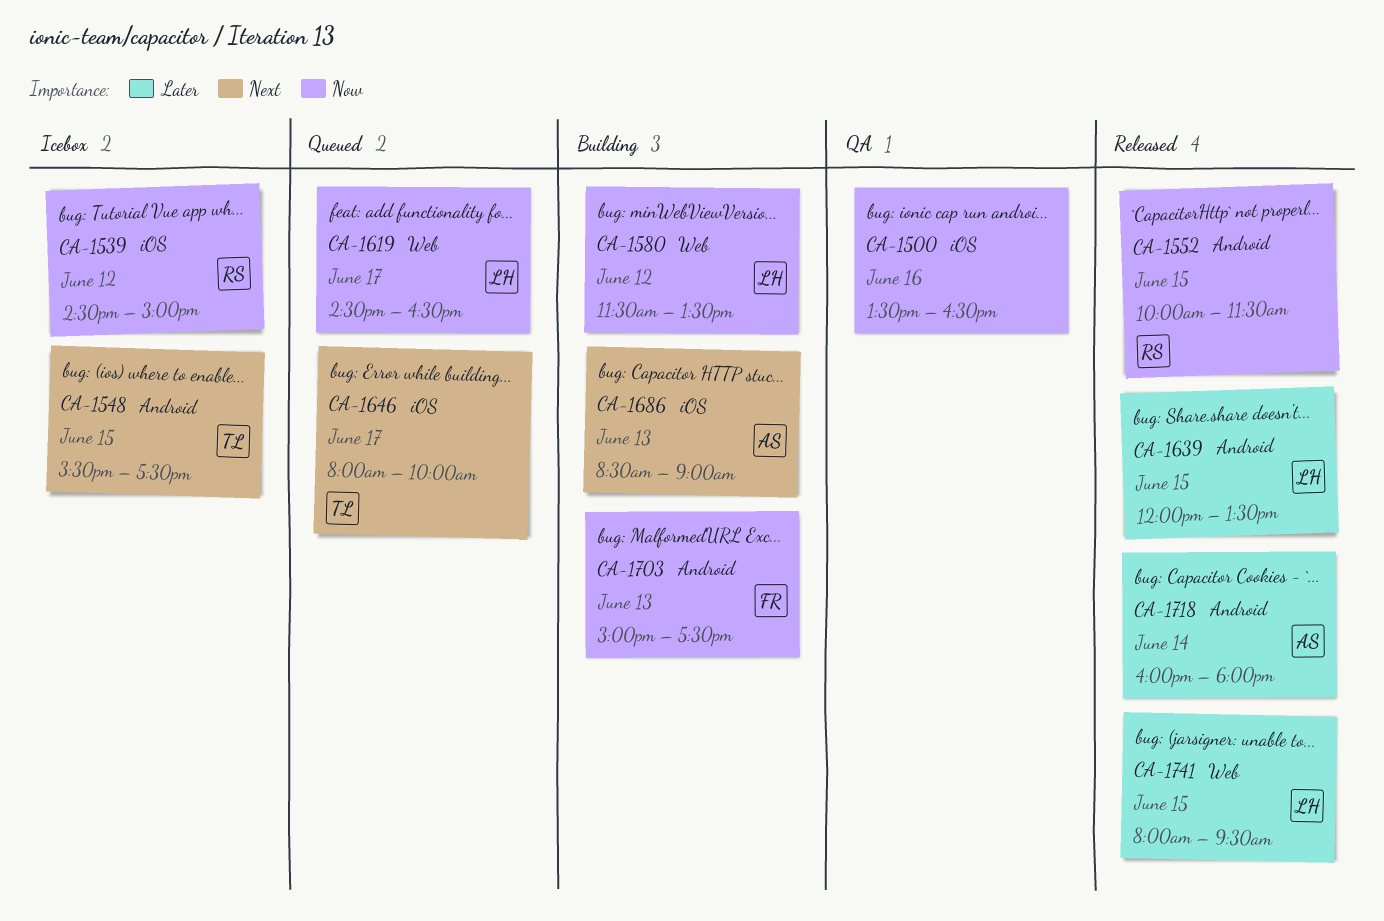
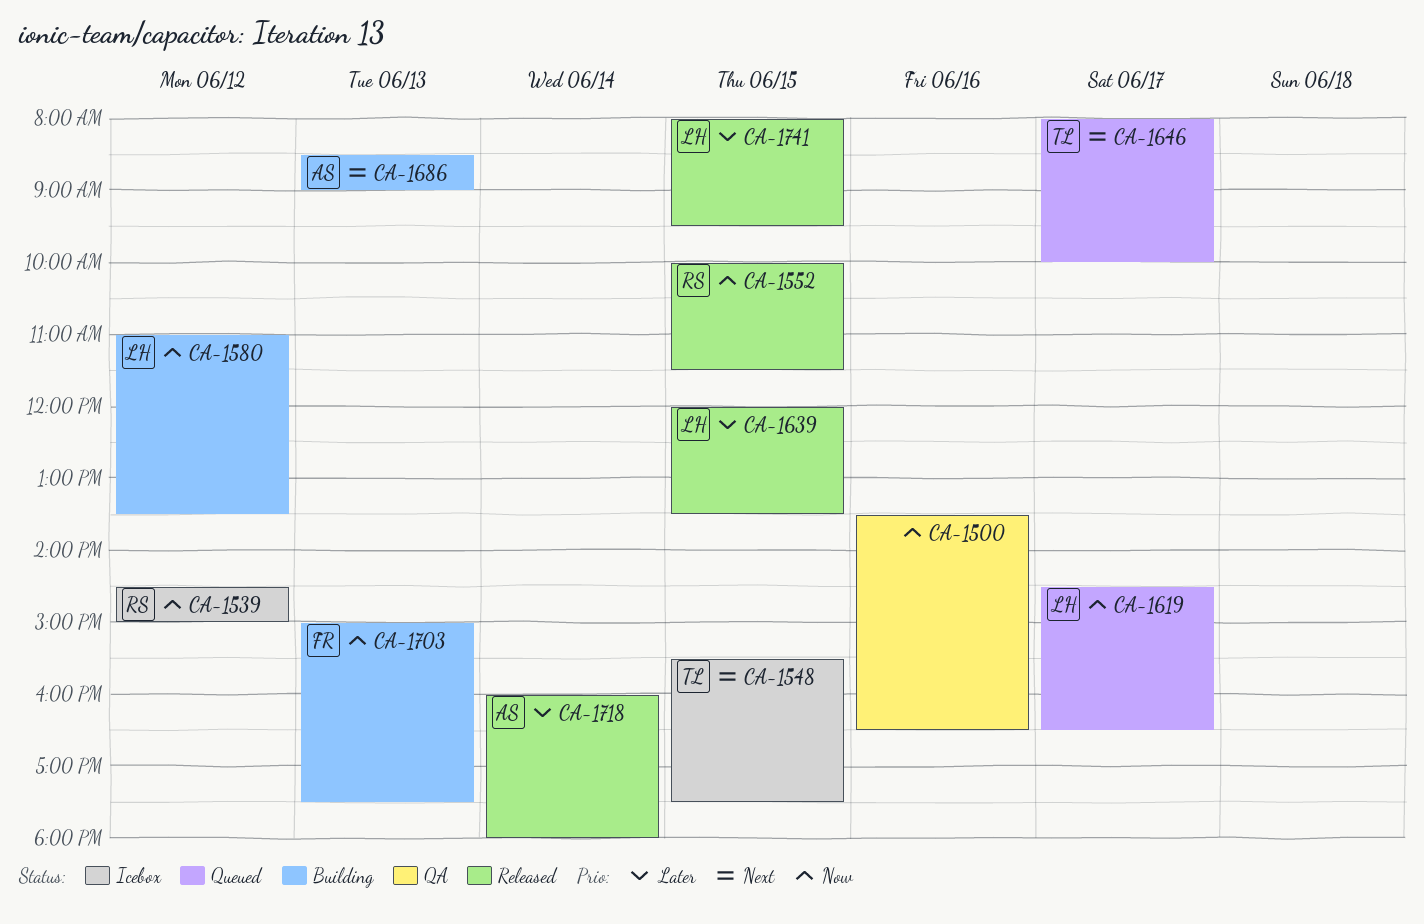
CA-1580, begins: 11:30 -> 11:00

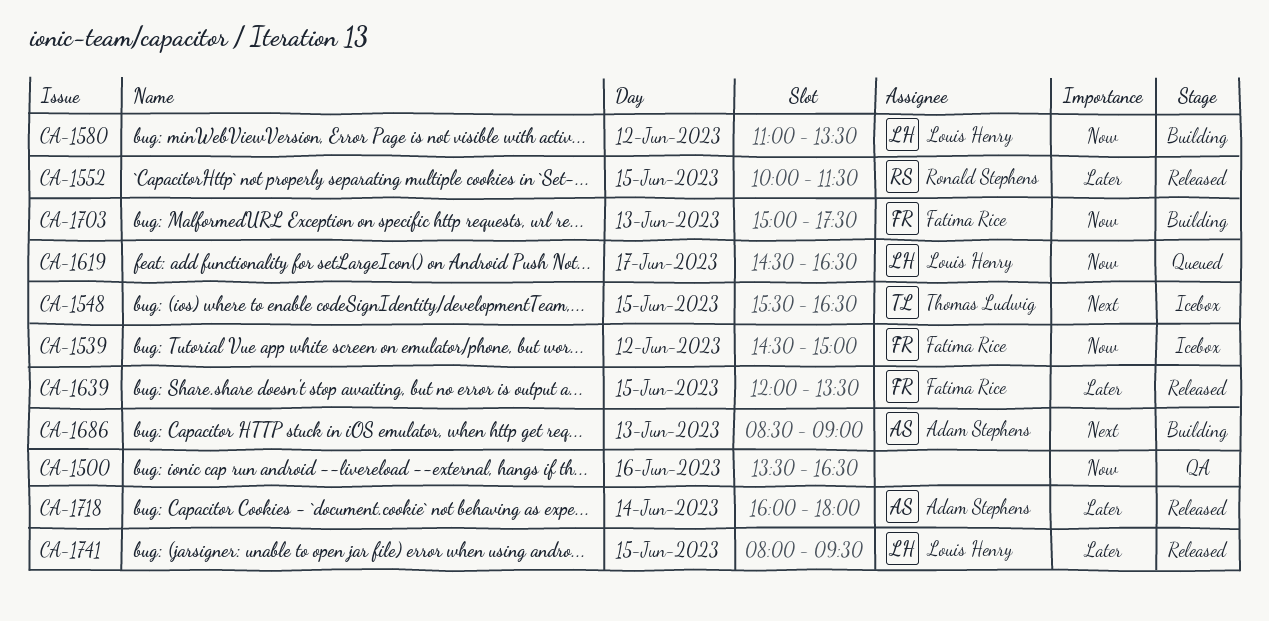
CA-1539, owner: Ronald Stephens -> Fatima Rice
CA-1548, ends: 17:30 -> 16:30
CA-1552, priority: Now -> Later
CA-1639, owner: Louis Henry -> Fatima Rice
CA-1646: present -> none

